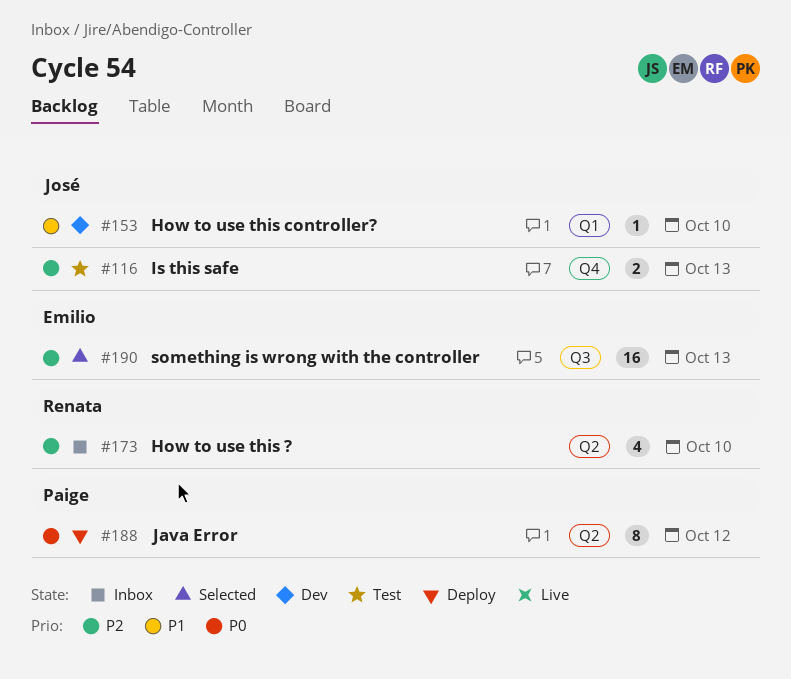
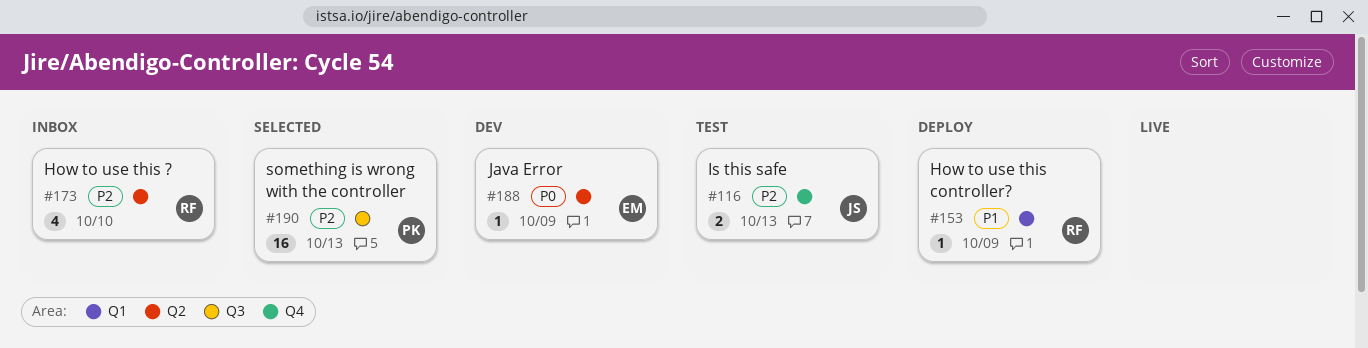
#153, status: Dev -> Deploy
#153, owner: José -> Renata
#153, due: Oct 10 -> Oct 9
#188, status: Deploy -> Dev
#188, owner: Paige -> Emilio
#188, estimate: 8 -> 1
#188, due: Oct 12 -> Oct 9
#190, owner: Emilio -> Paige

